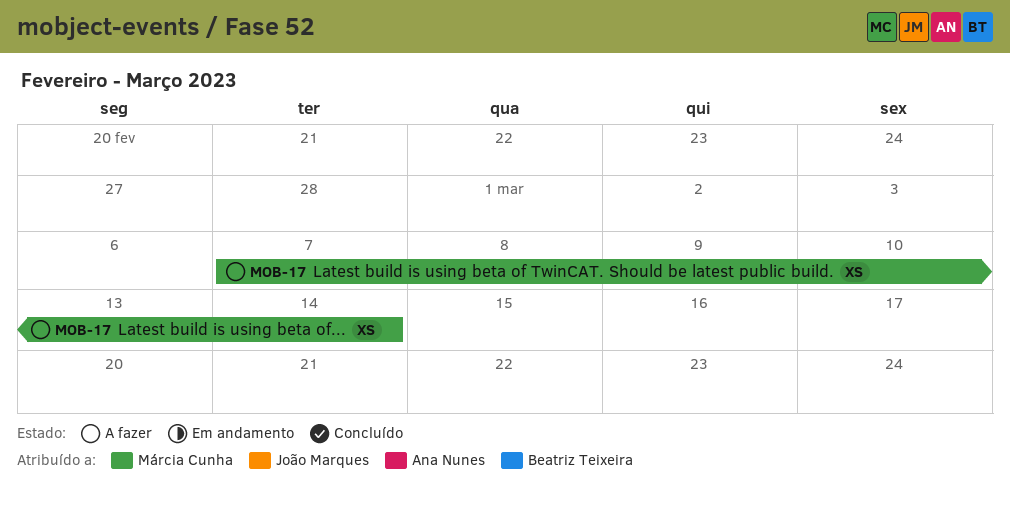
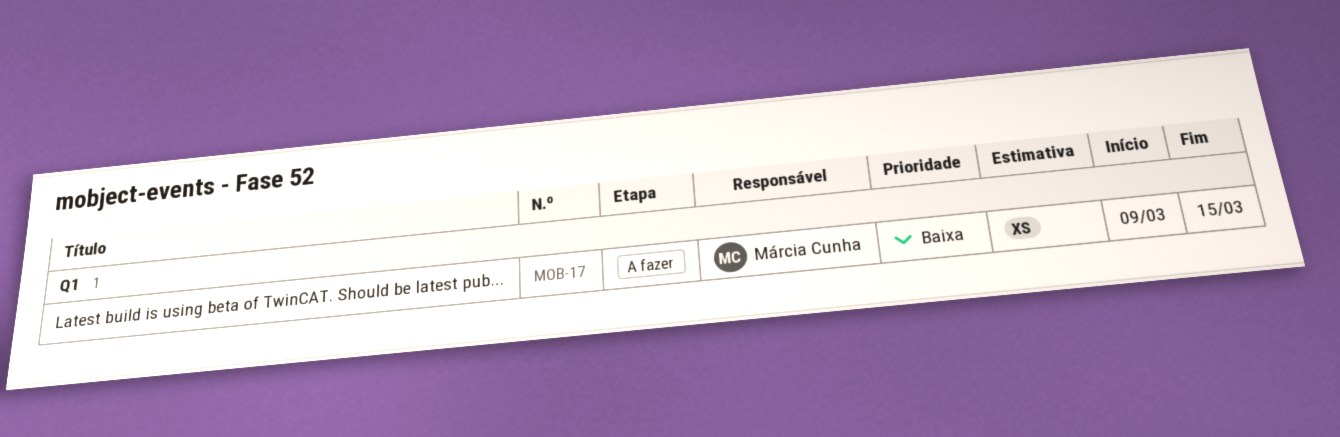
MOB-17, start: Mar 7 -> Mar 9
MOB-17, due: Mar 14 -> Mar 15

